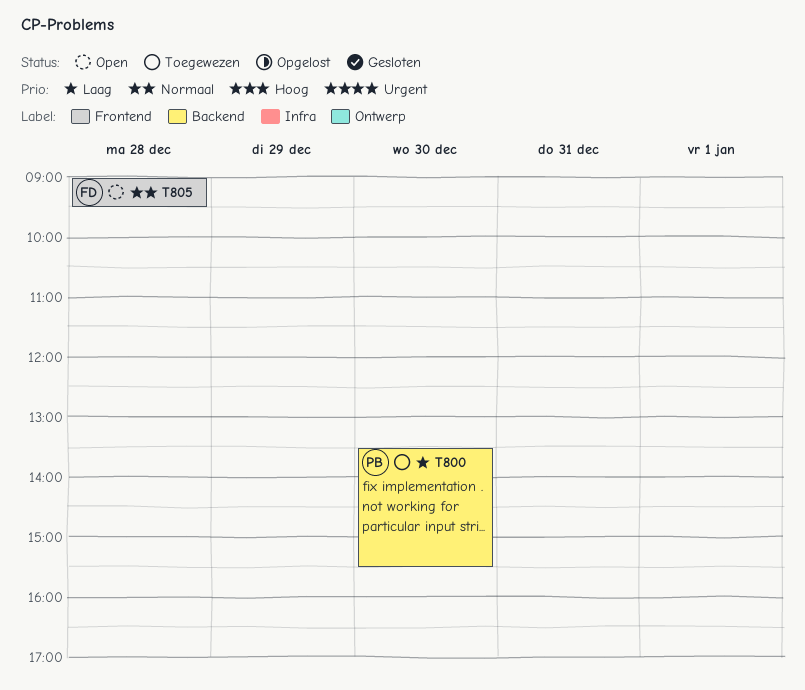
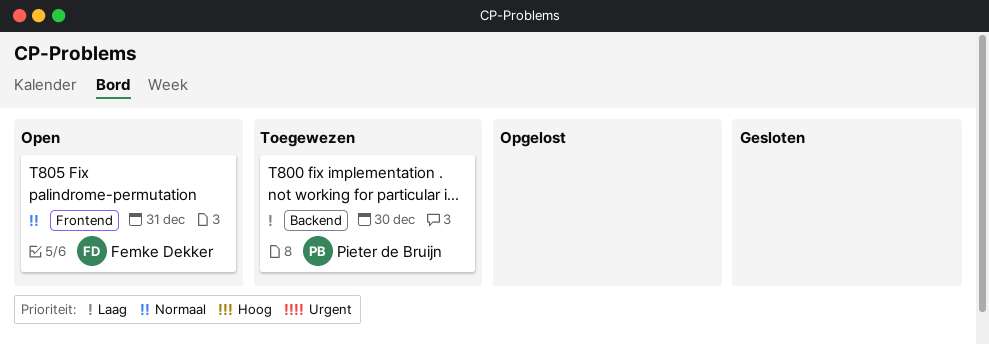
T805, day: Dec 28 -> Dec 31

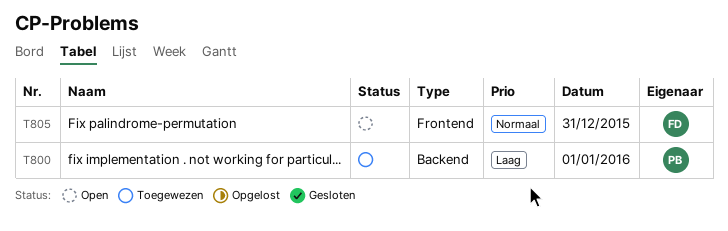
T800, day: Dec 30 -> Jan 1

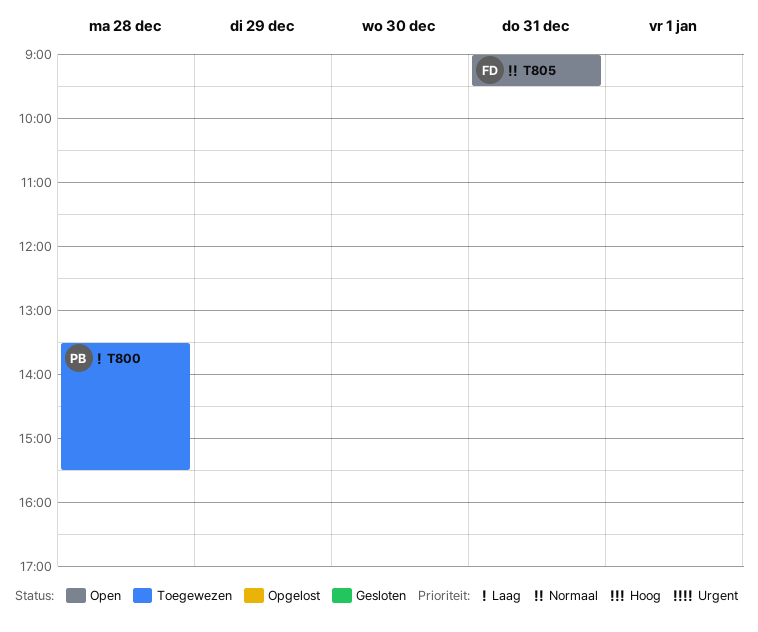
T800, day: Jan 1 -> Dec 28

